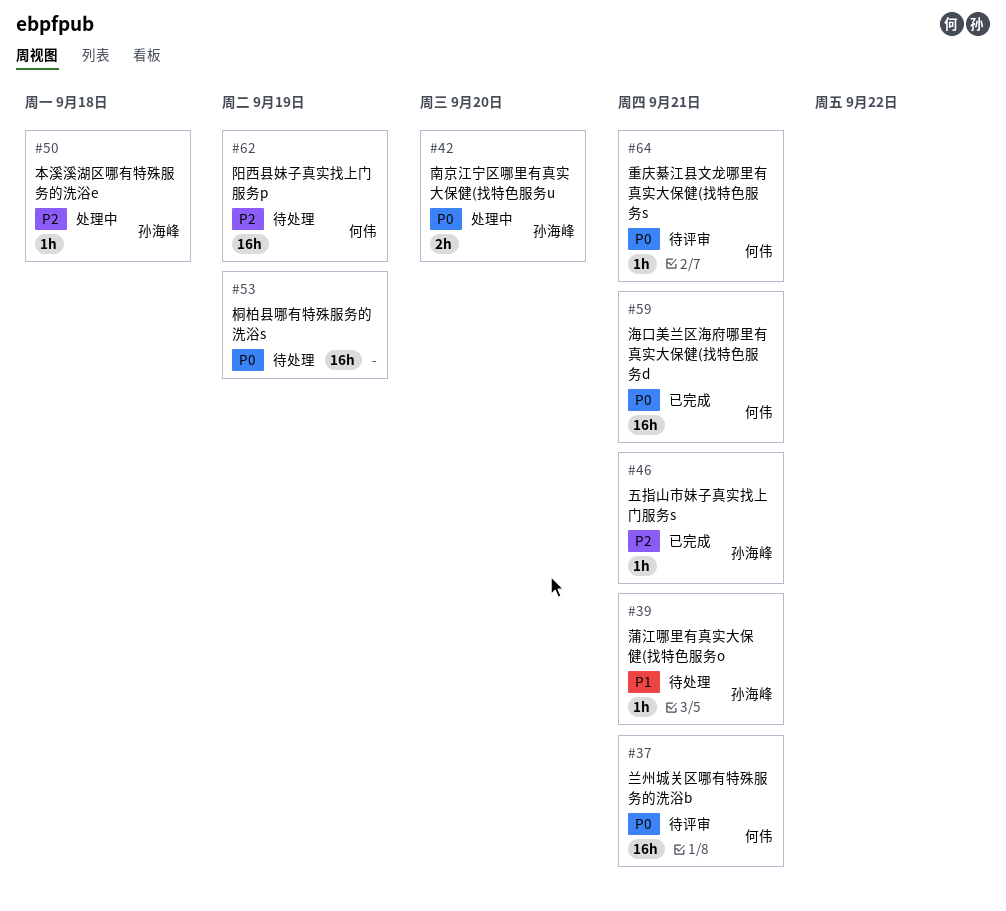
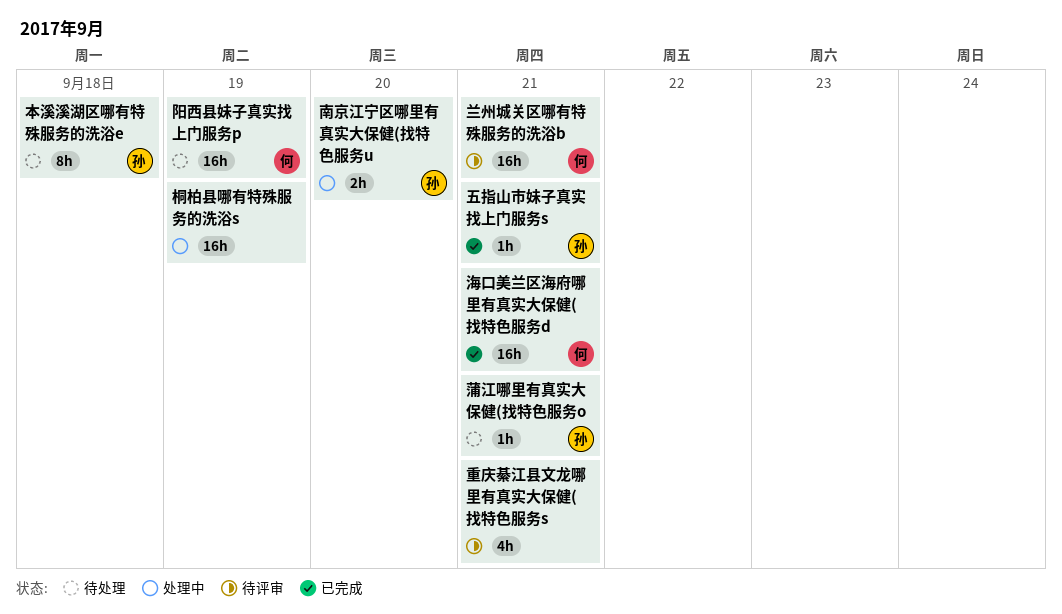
本溪溪湖区哪有特殊服务的洗浴e, status: 处理中 -> 待处理
本溪溪湖区哪有特殊服务的洗浴e, estimate: 1h -> 8h
桐柏县哪有特殊服务的洗浴s, status: 待处理 -> 处理中
重庆綦江县文龙哪里有真实大保健(找特色服务s, owner: 何伟 -> none
重庆綦江县文龙哪里有真实大保健(找特色服务s, estimate: 1h -> 4h

